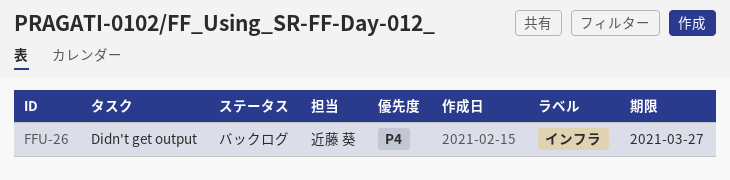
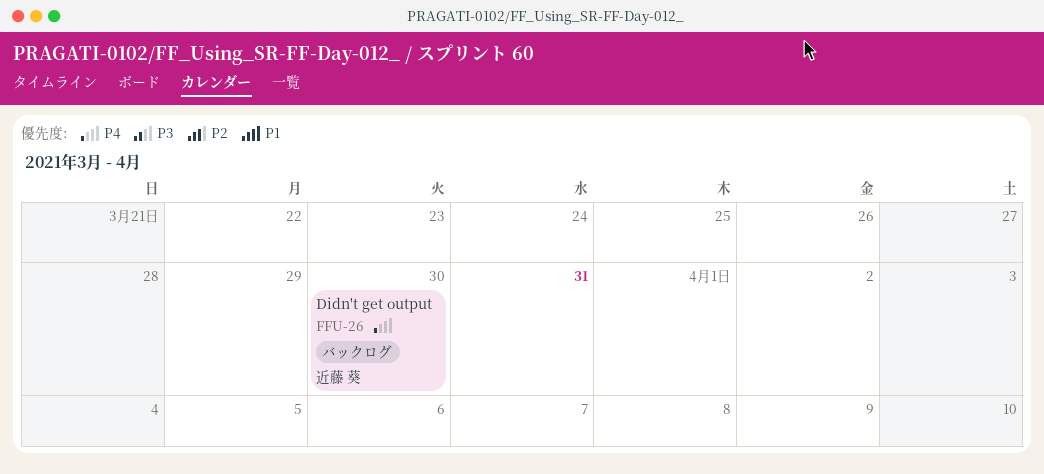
FFU-26, due: Mar 27 -> Mar 30

